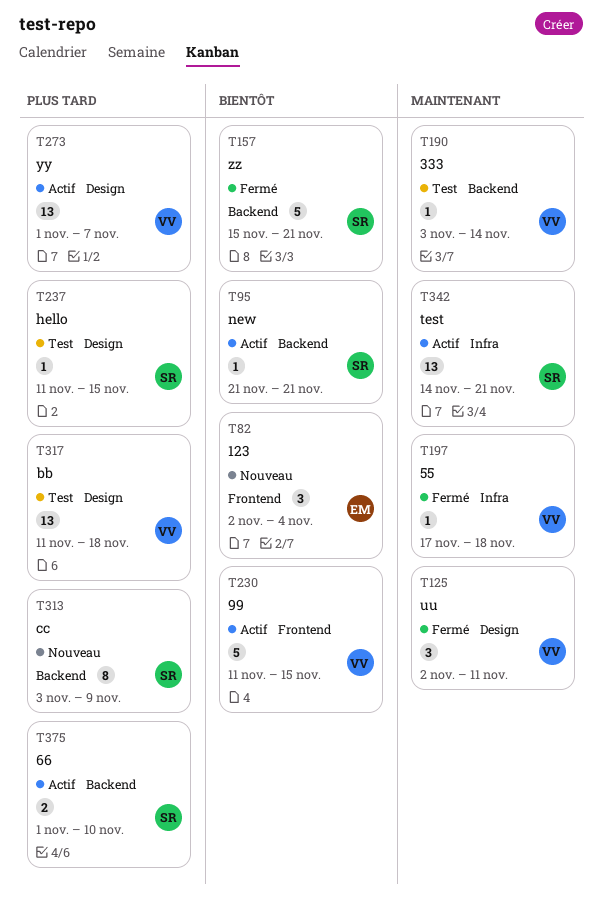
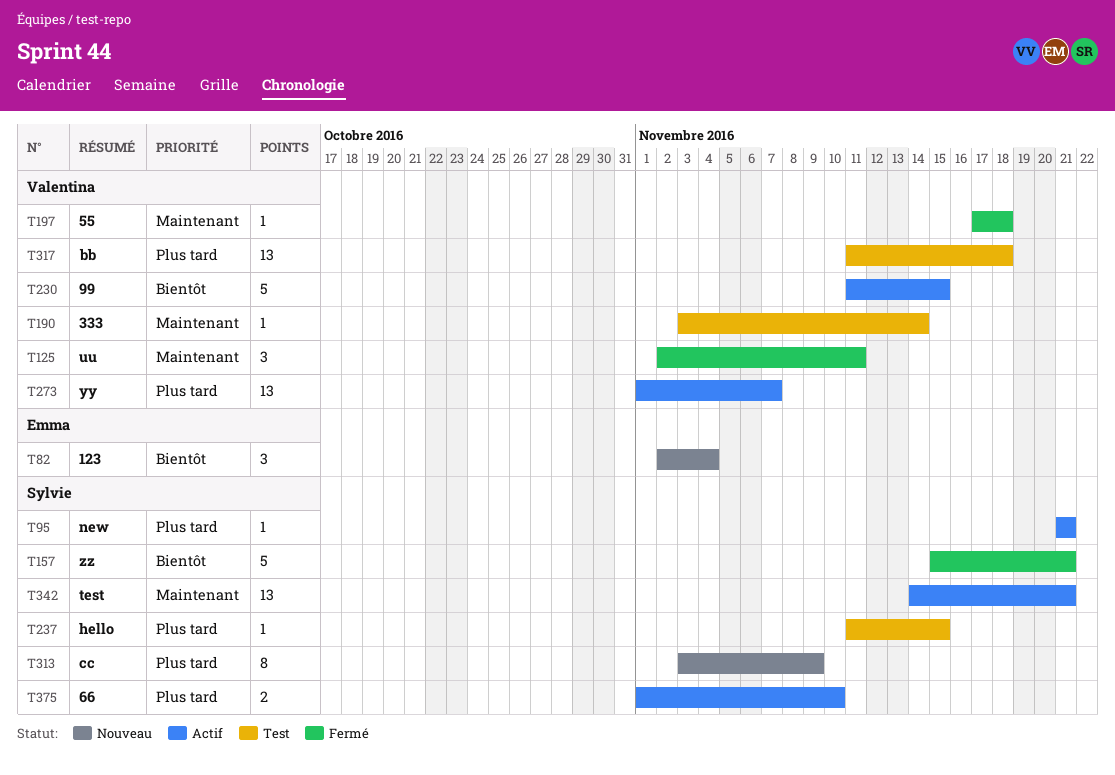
T95, priority: Bientôt -> Plus tard

